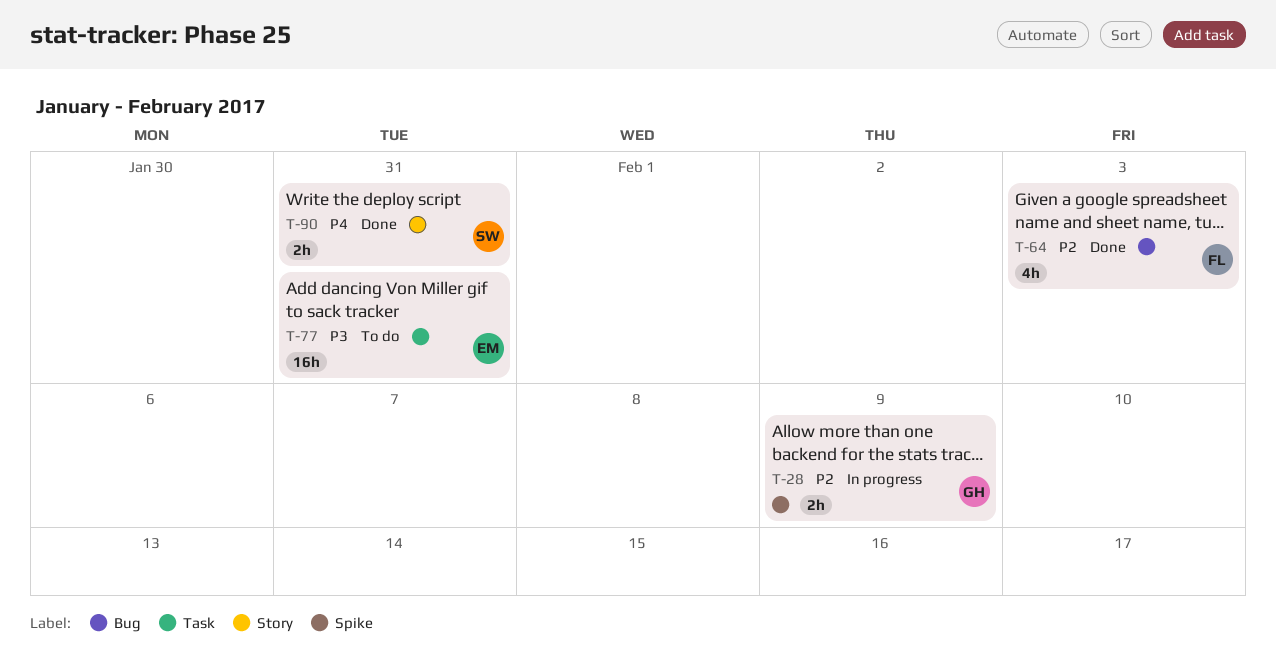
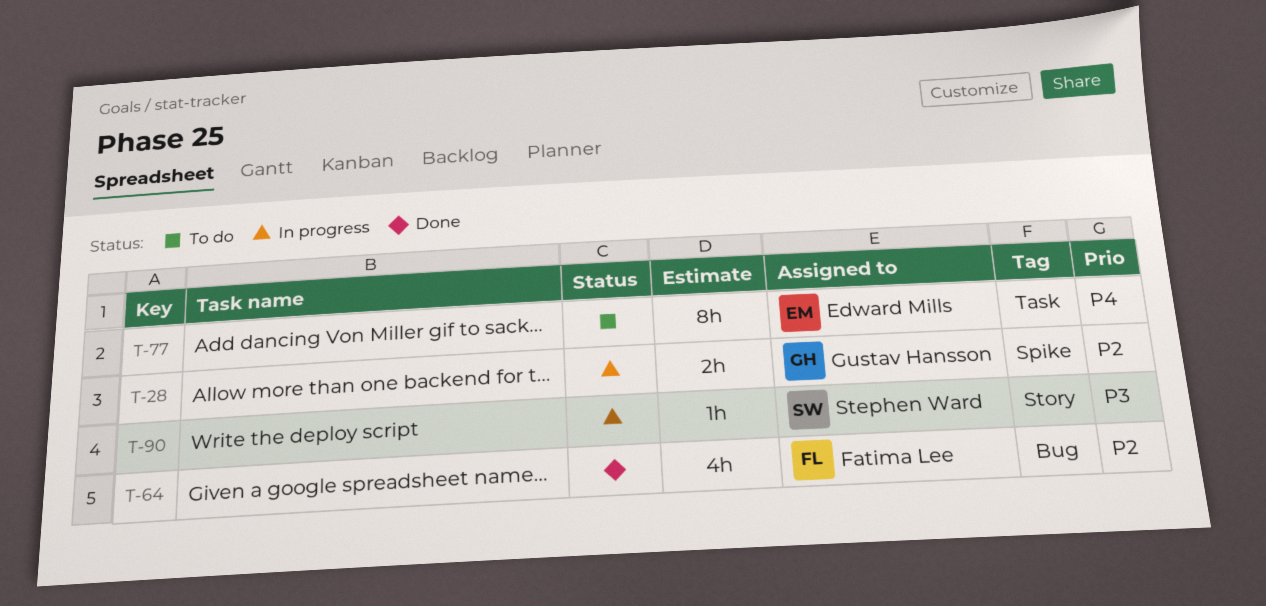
T-77, priority: P3 -> P4
T-77, estimate: 16h -> 8h
T-90, status: Done -> In progress
T-90, priority: P4 -> P3
T-90, estimate: 2h -> 1h

